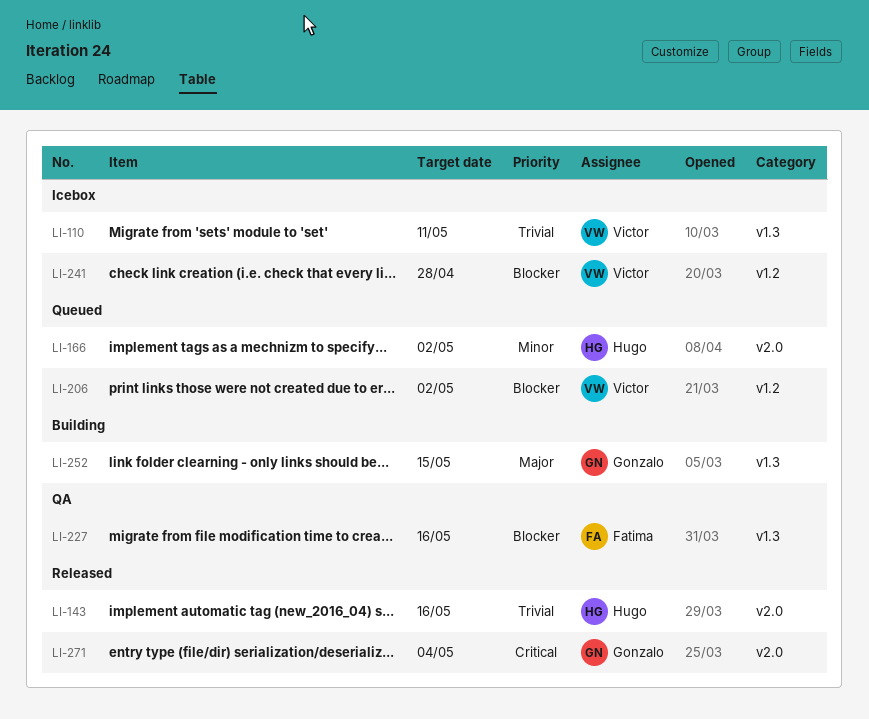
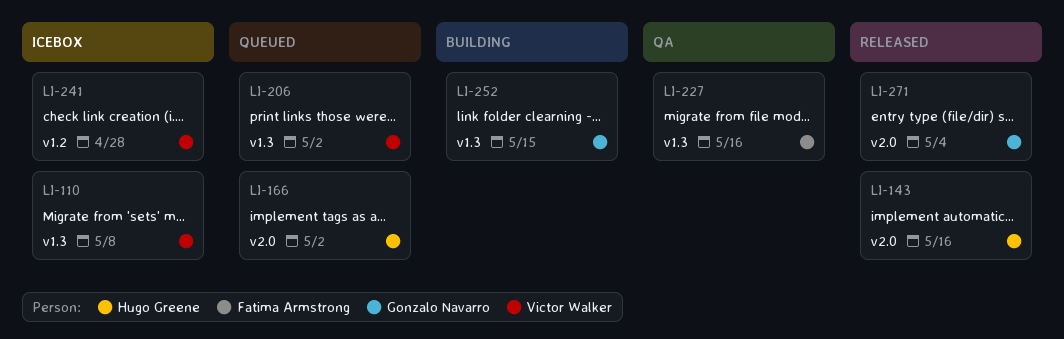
LI-110, due: May 11 -> May 8
LI-206, label: v1.2 -> v1.3

